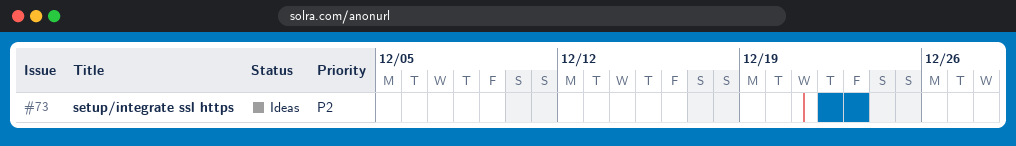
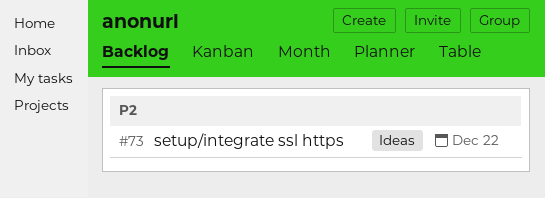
#73, due: Dec 23 -> Dec 22

